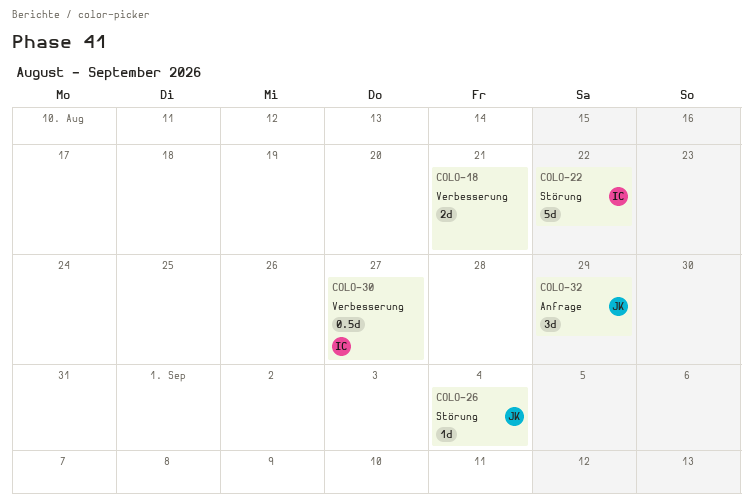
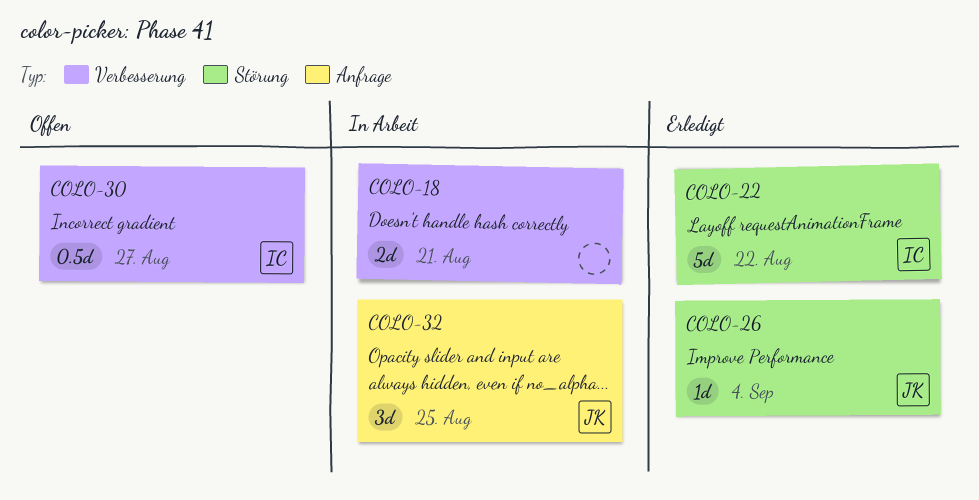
COLO-32, due: Aug 29 -> Aug 25

